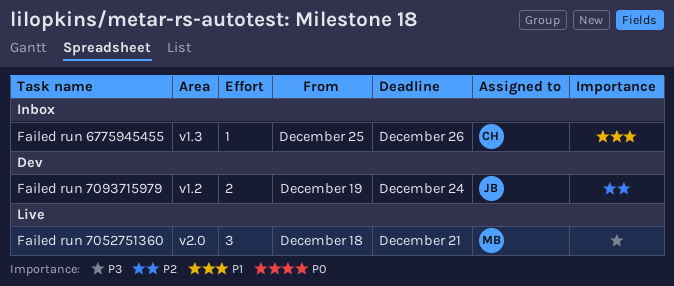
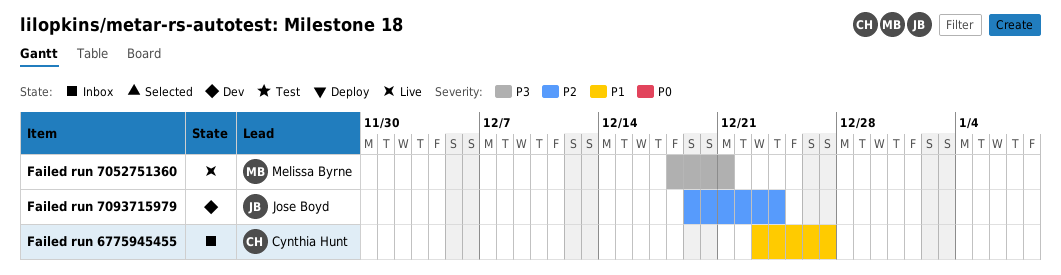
Failed run 6775945455, start: Dec 25 -> Dec 23
Failed run 6775945455, due: Dec 26 -> Dec 27

